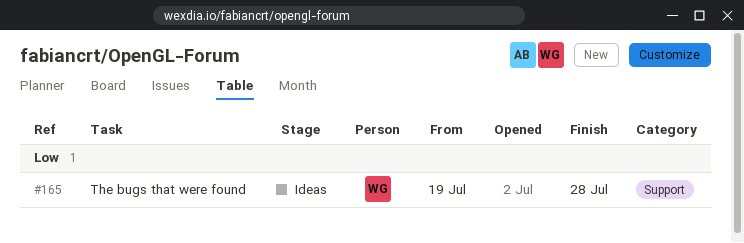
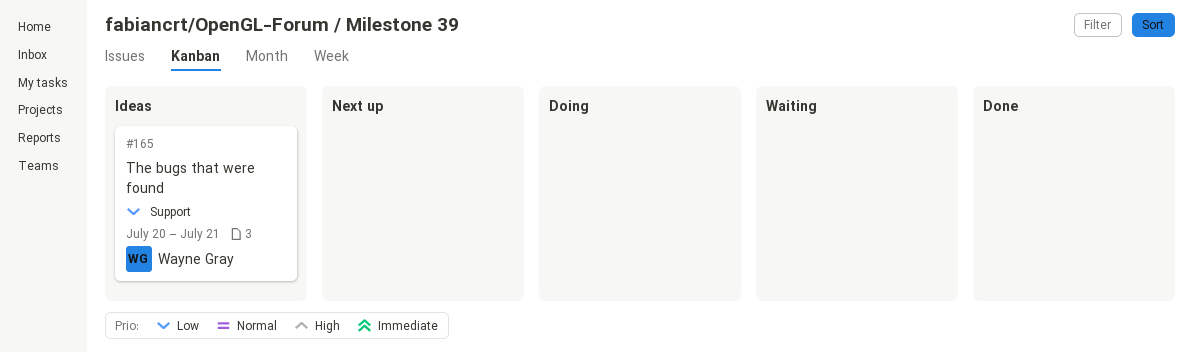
#165, start: Jul 19 -> Jul 20
#165, due: Jul 28 -> Jul 21

